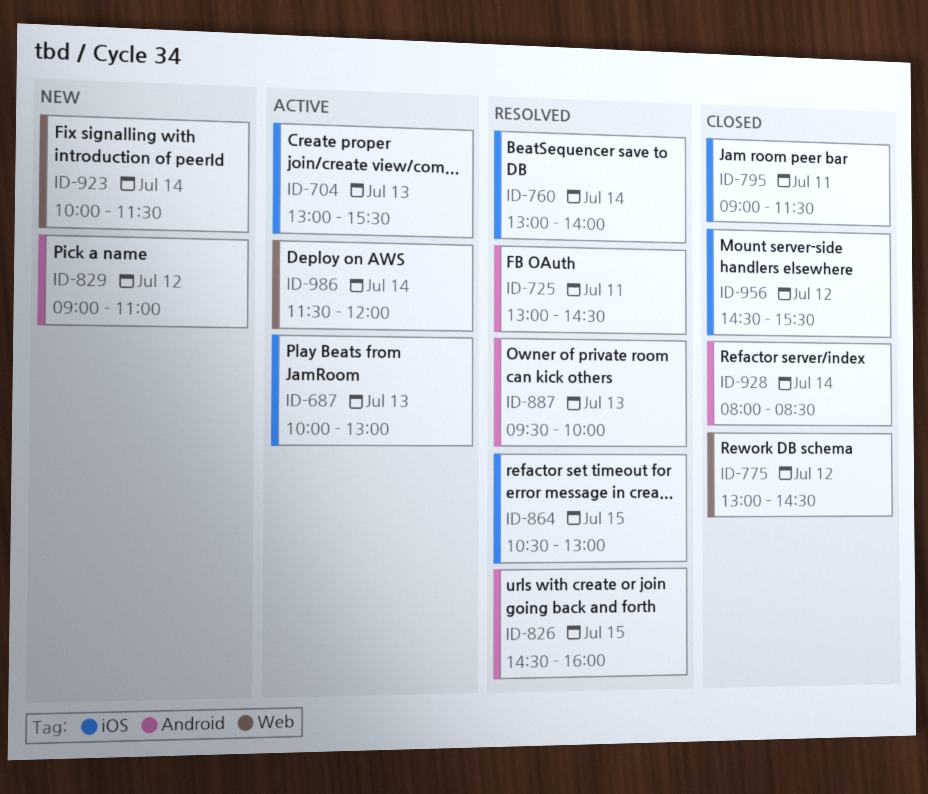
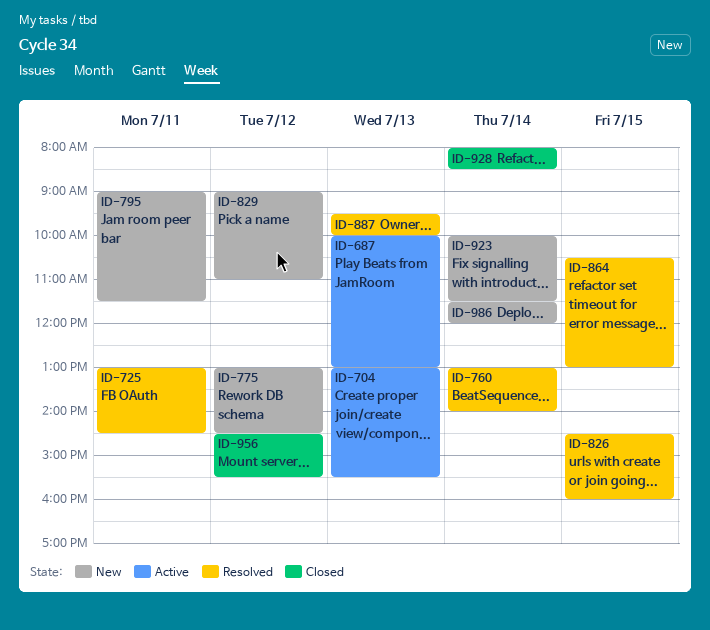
ID-775, status: Closed -> New
ID-795, status: Closed -> New
ID-986, status: Active -> New

